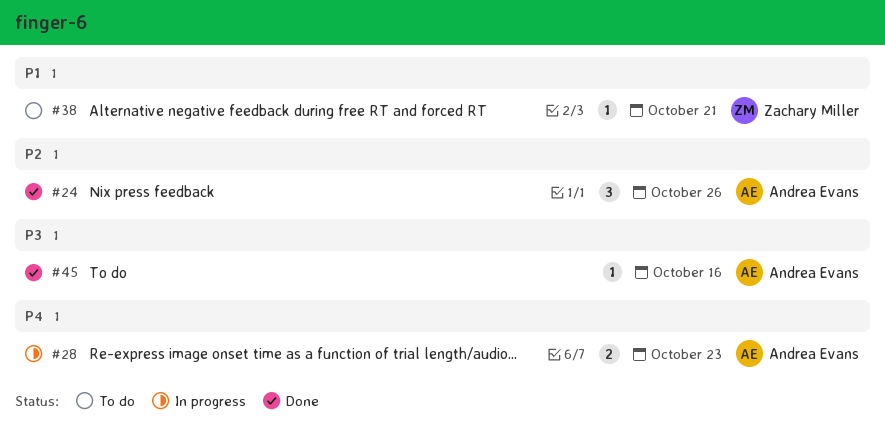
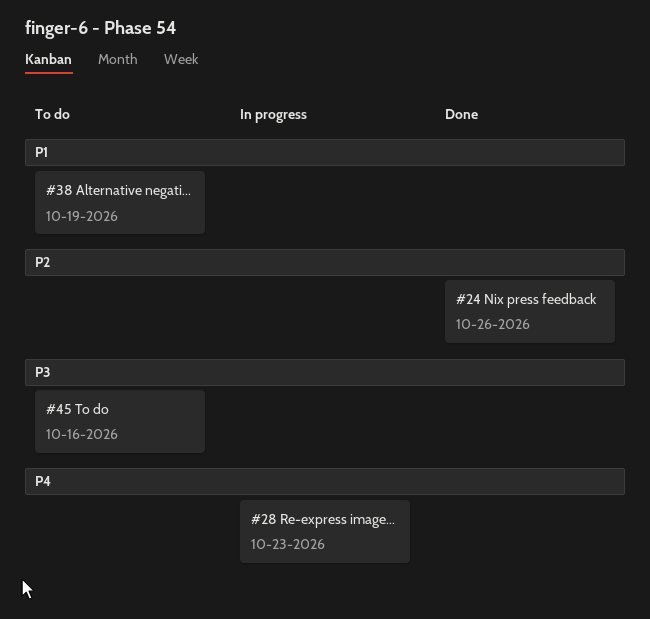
#38, due: Oct 21 -> Oct 19
#45, status: Done -> To do

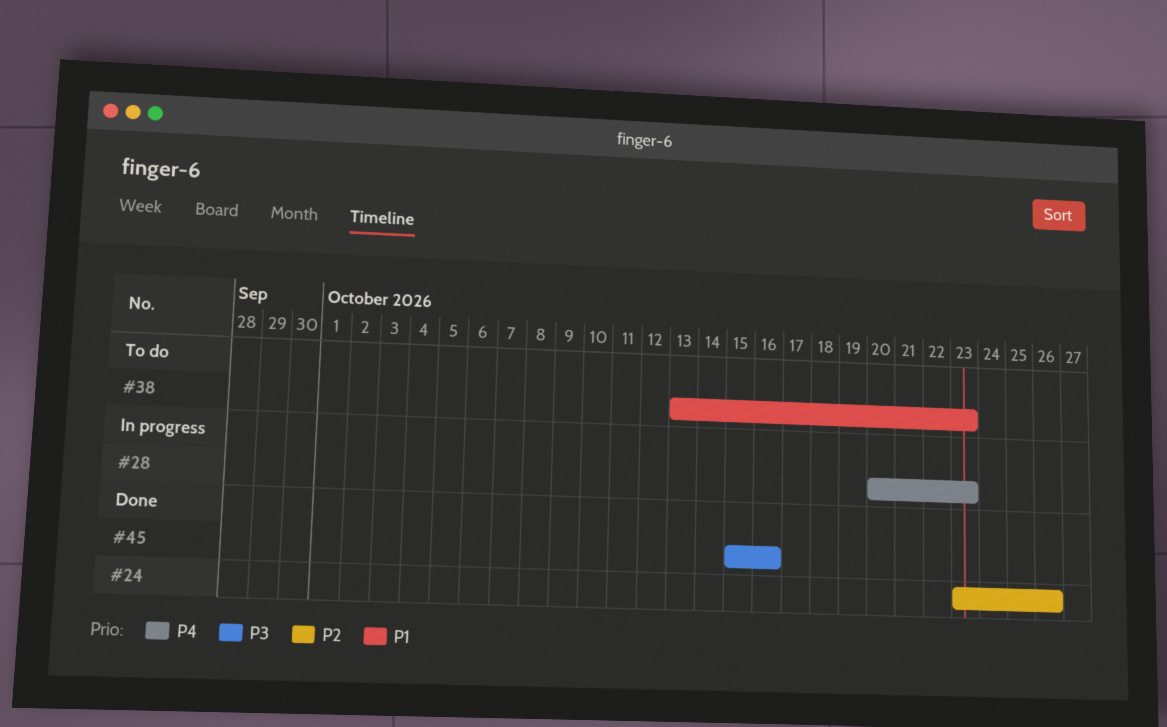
#38, due: Oct 19 -> Oct 23
#45, status: To do -> Done

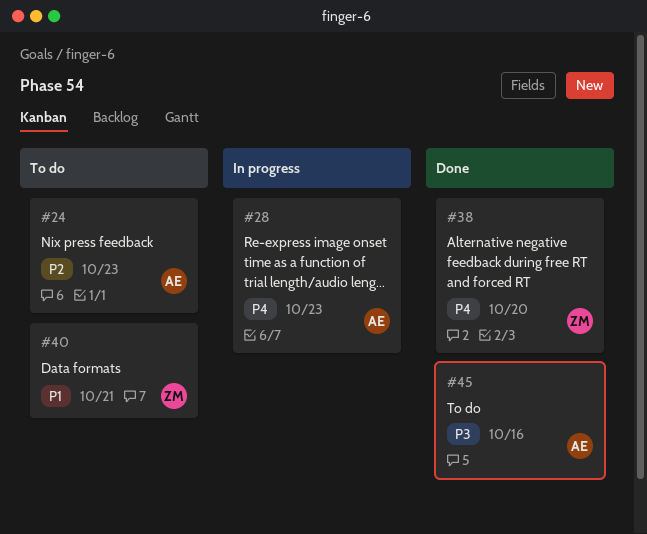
#24, status: Done -> To do
#24, due: Oct 26 -> Oct 23
#38, status: To do -> Done
#38, priority: P1 -> P4
#38, due: Oct 23 -> Oct 20
#40: none -> present

